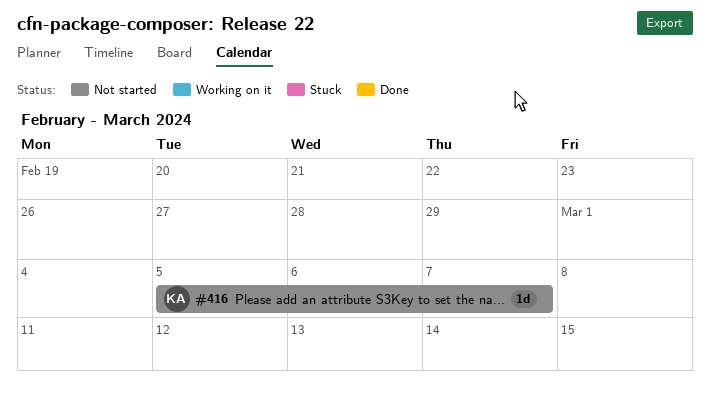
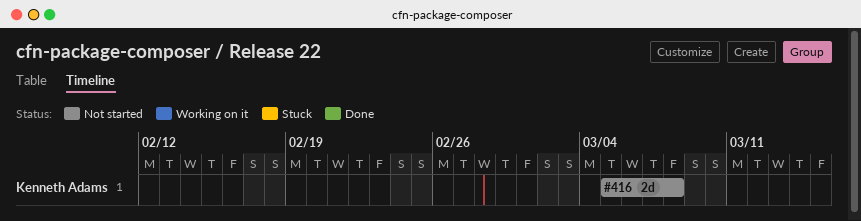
#416, estimate: 1d -> 2d
#416, due: Mar 7 -> Mar 8

